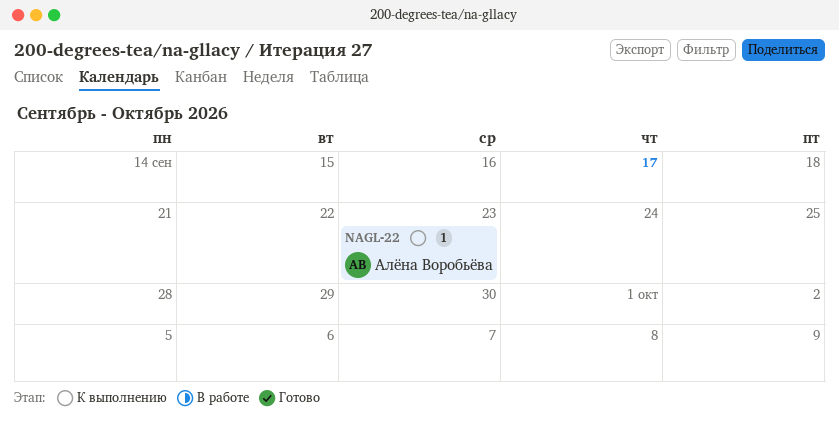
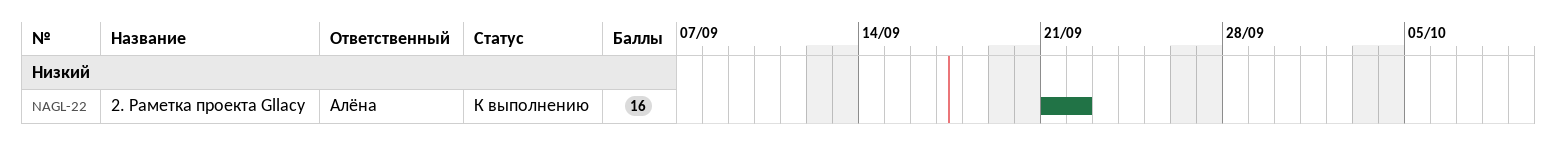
NAGL-22, estimate: 1 -> 16
NAGL-22, due: Sep 23 -> Sep 22

